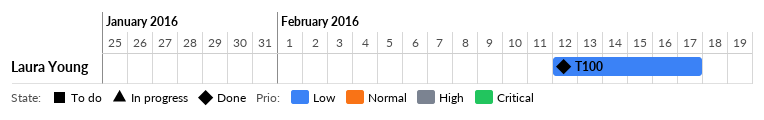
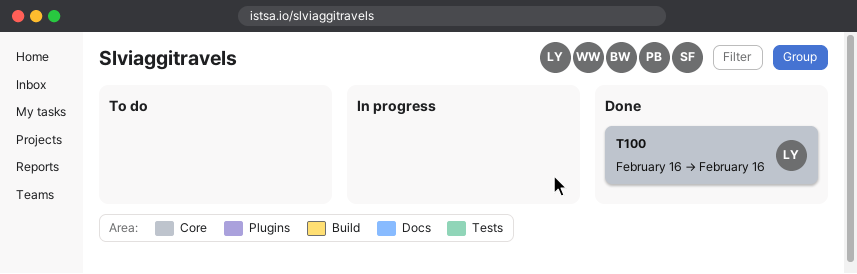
T100, start: Feb 12 -> Feb 16
T100, due: Feb 17 -> Feb 16

